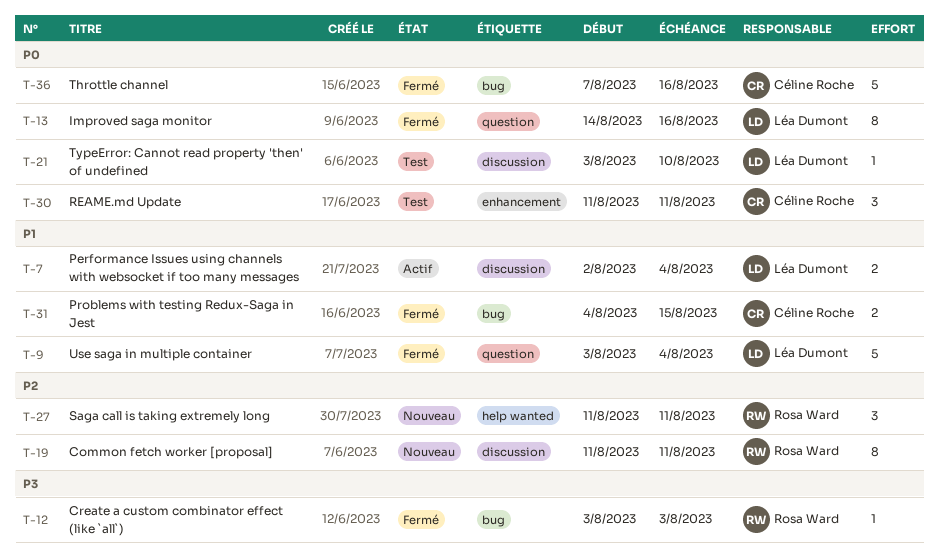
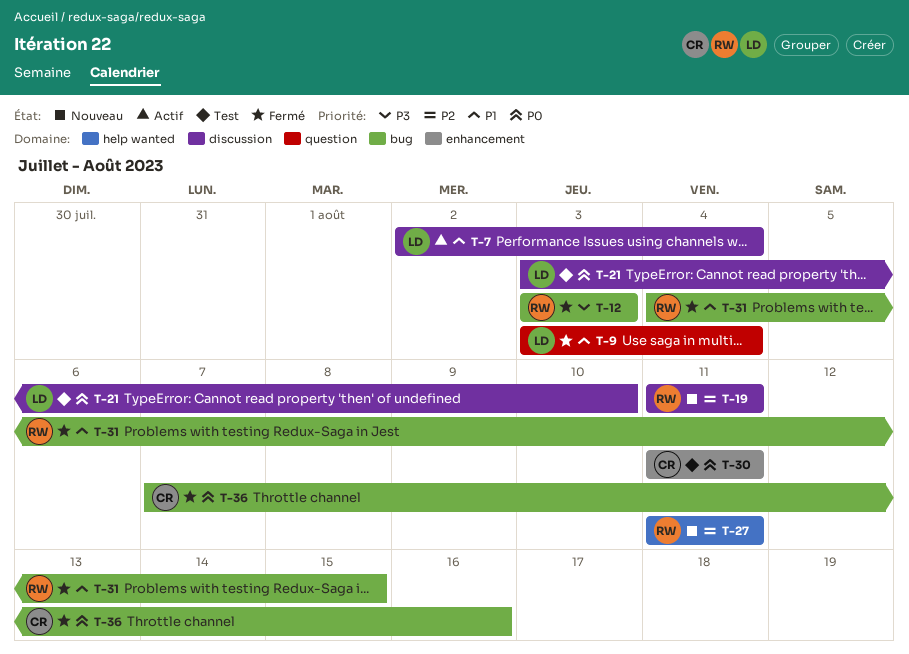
T-13: present -> none
T-31, owner: Céline Roche -> Rosa Ward

